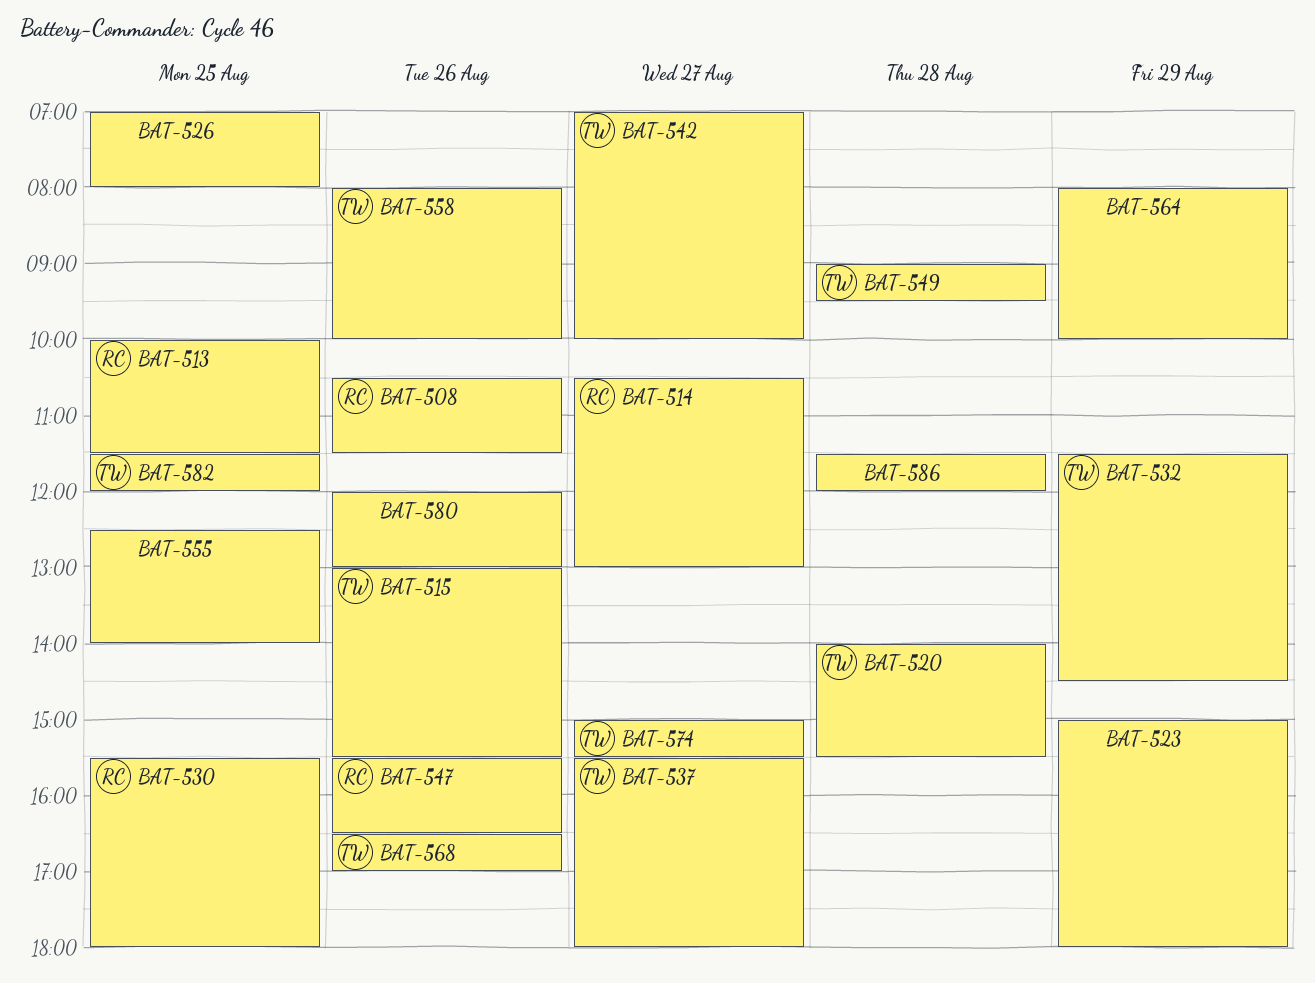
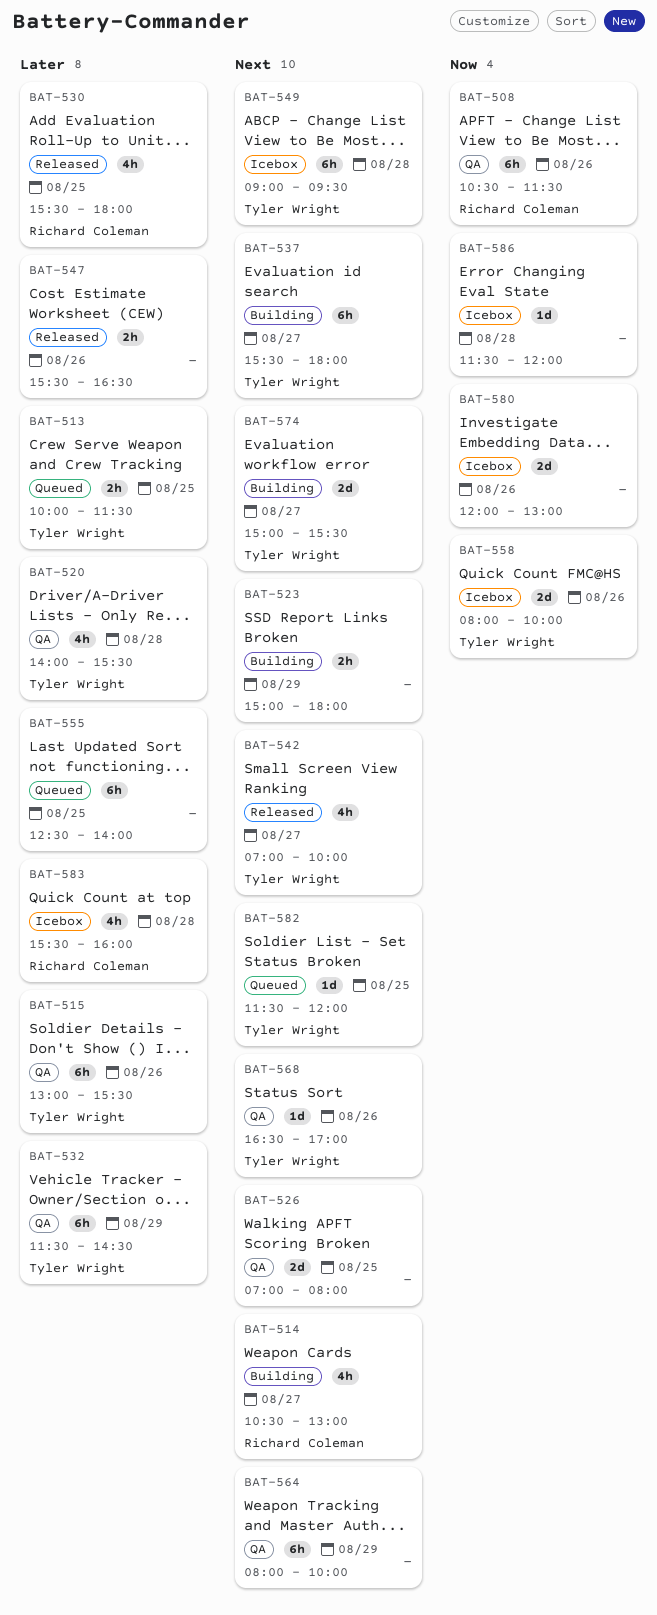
BAT-513, owner: Richard Coleman -> Tyler Wright
BAT-547, owner: Richard Coleman -> none
BAT-583: none -> present

